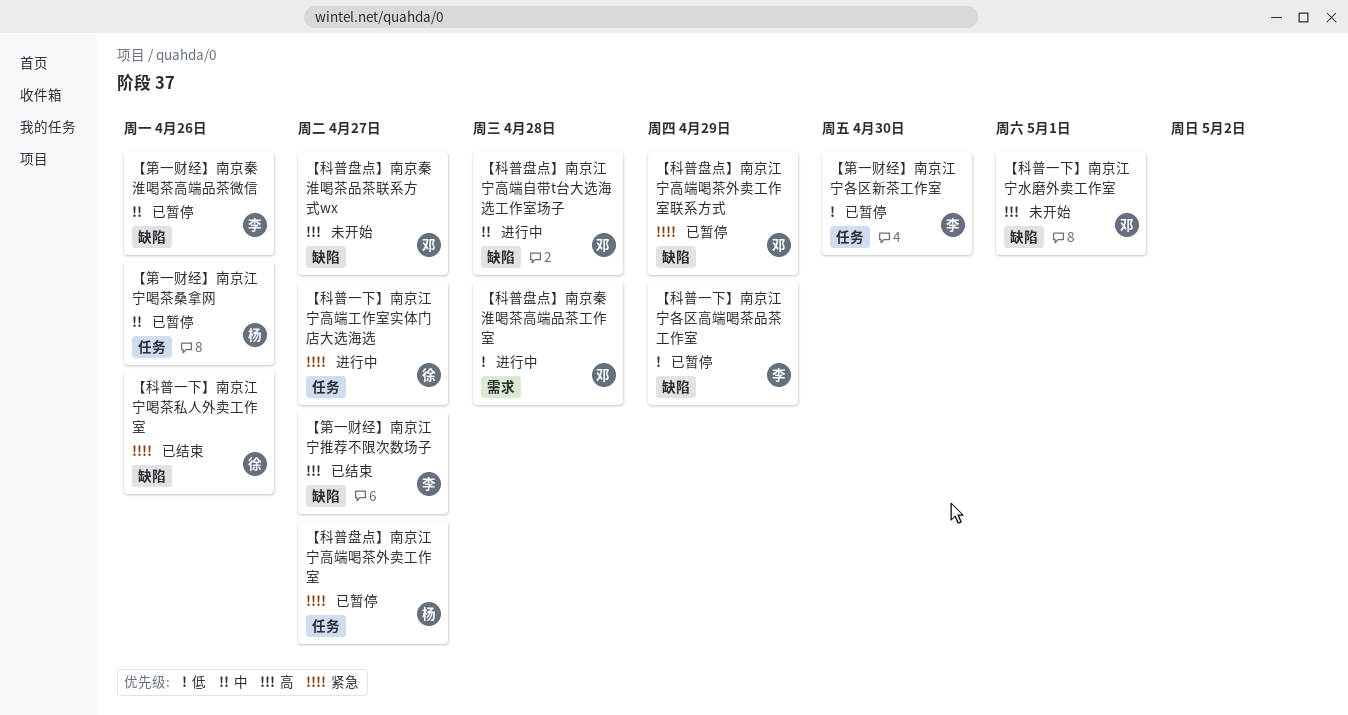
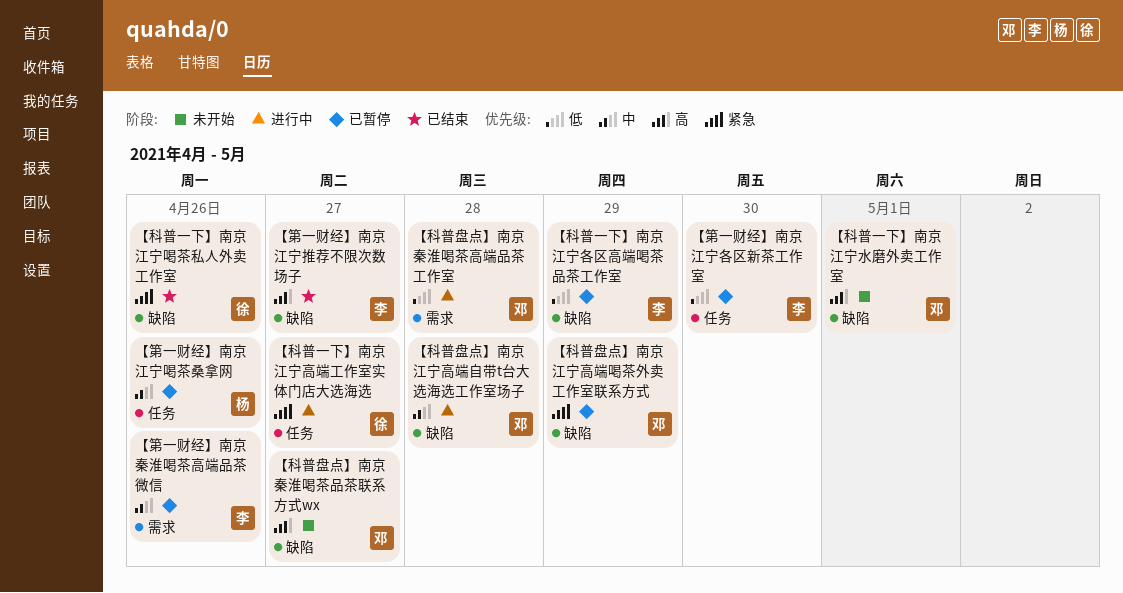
【科普盘点】南京江宁高端喝茶外卖工作室: present -> none
【第一财经】南京秦淮喝茶高端品茶微信, label: 缺陷 -> 需求

